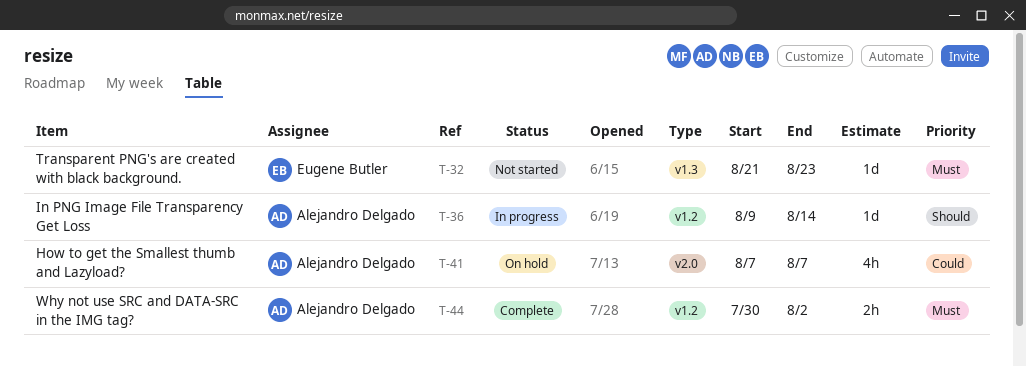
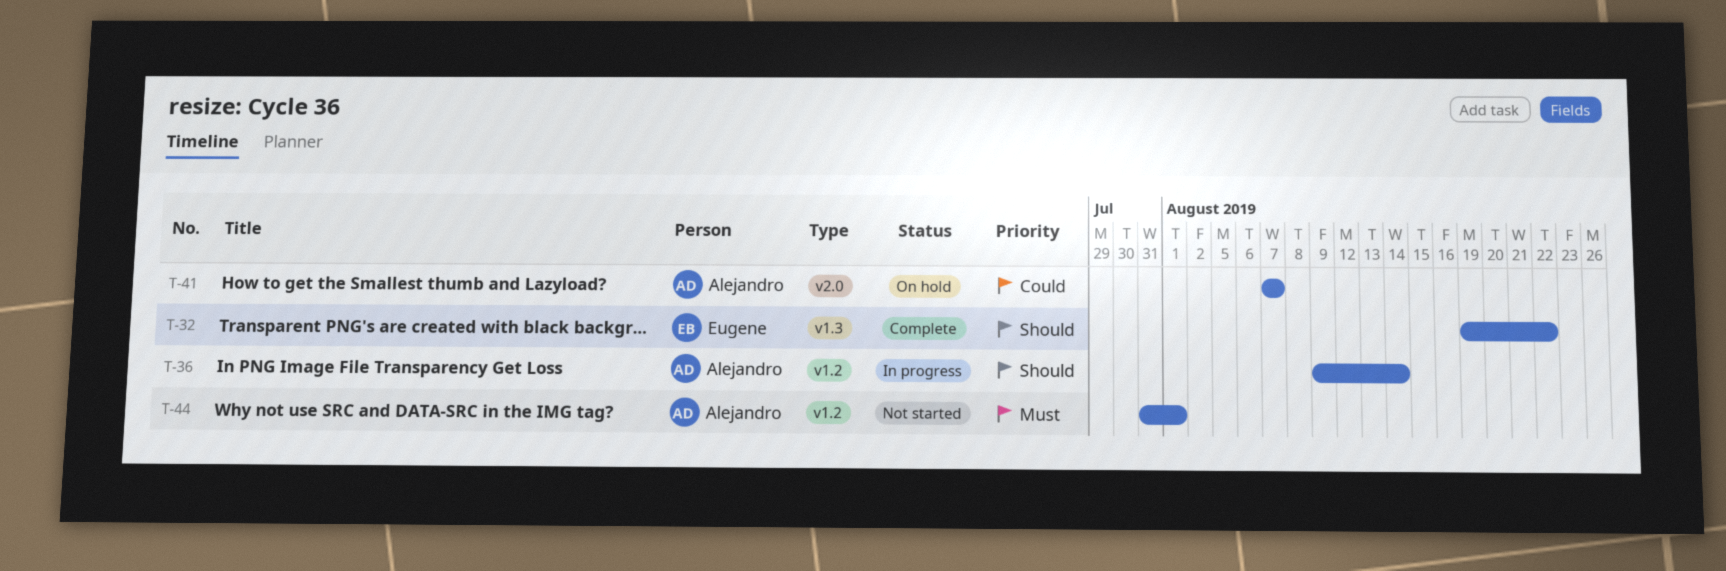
T-32, status: Not started -> Complete
T-32, priority: Must -> Should
T-32, start: Aug 21 -> Aug 19
T-32, due: Aug 23 -> Aug 22
T-44, status: Complete -> Not started
T-44, start: Jul 30 -> Jul 31
T-44, due: Aug 2 -> Aug 1

